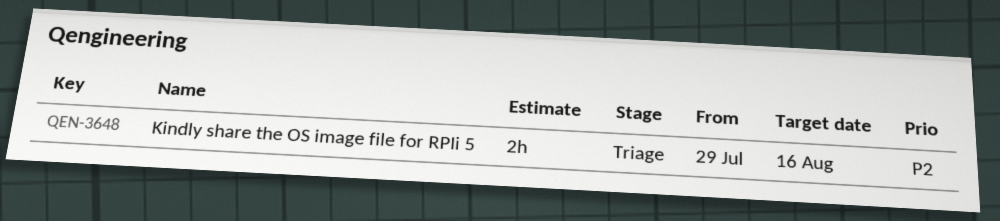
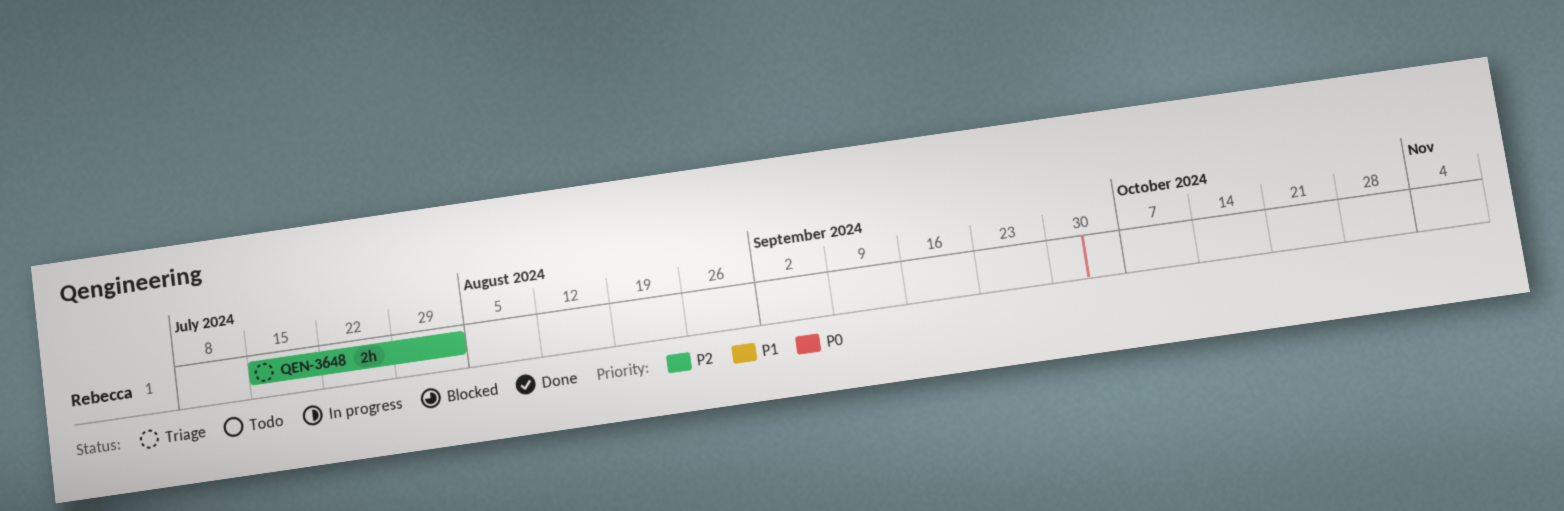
QEN-3648, start: Jul 29 -> Jul 15
QEN-3648, due: Aug 16 -> Aug 2

